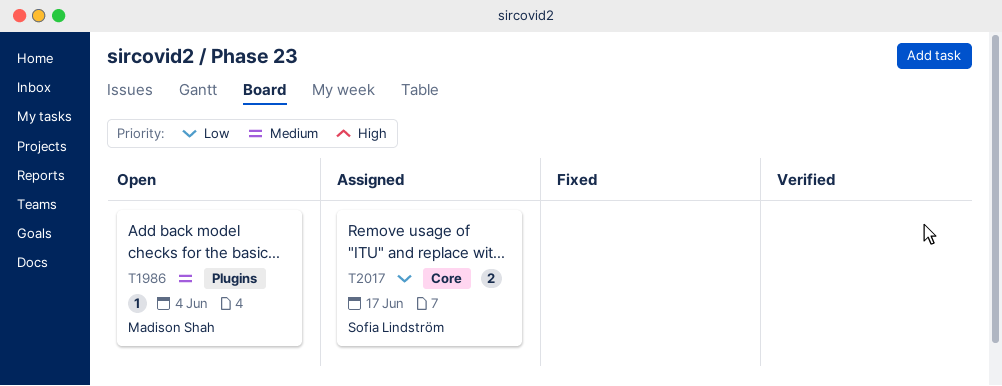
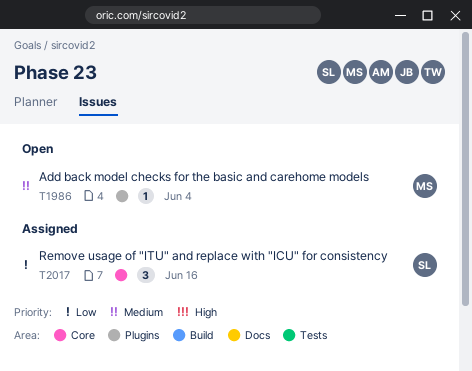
T2017, estimate: 2 -> 3
T2017, due: Jun 17 -> Jun 16

